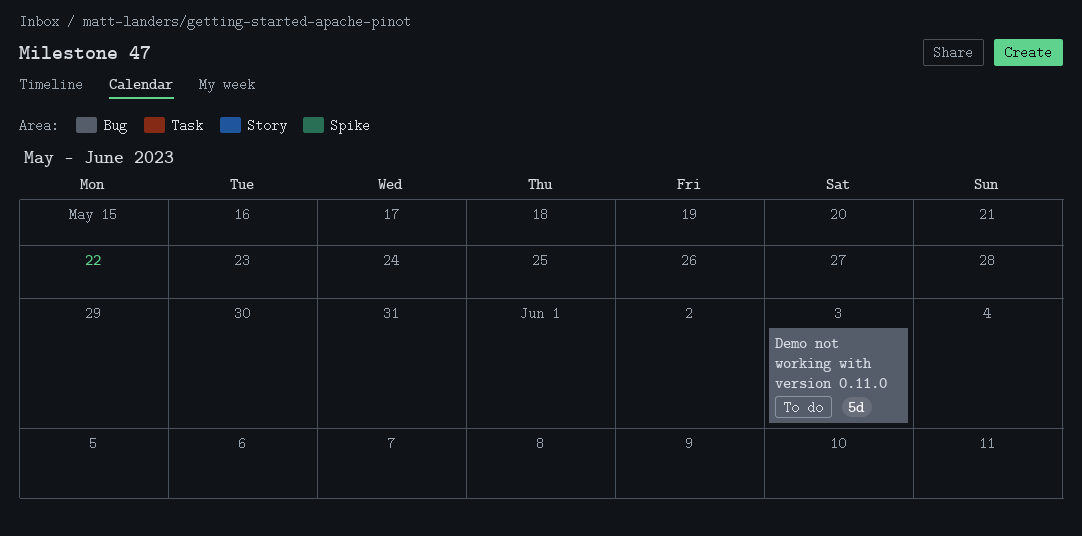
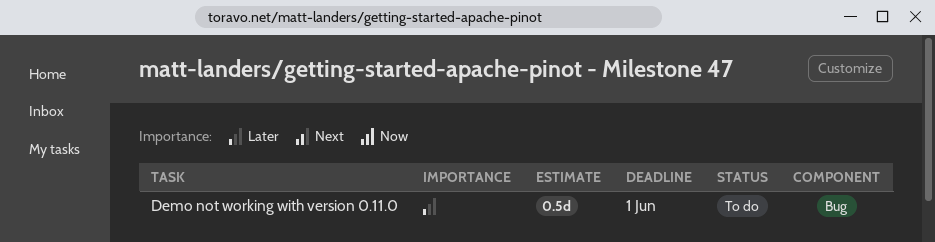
Demo not working with version 0.11.0, estimate: 5d -> 0.5d
Demo not working with version 0.11.0, due: Jun 3 -> Jun 1

